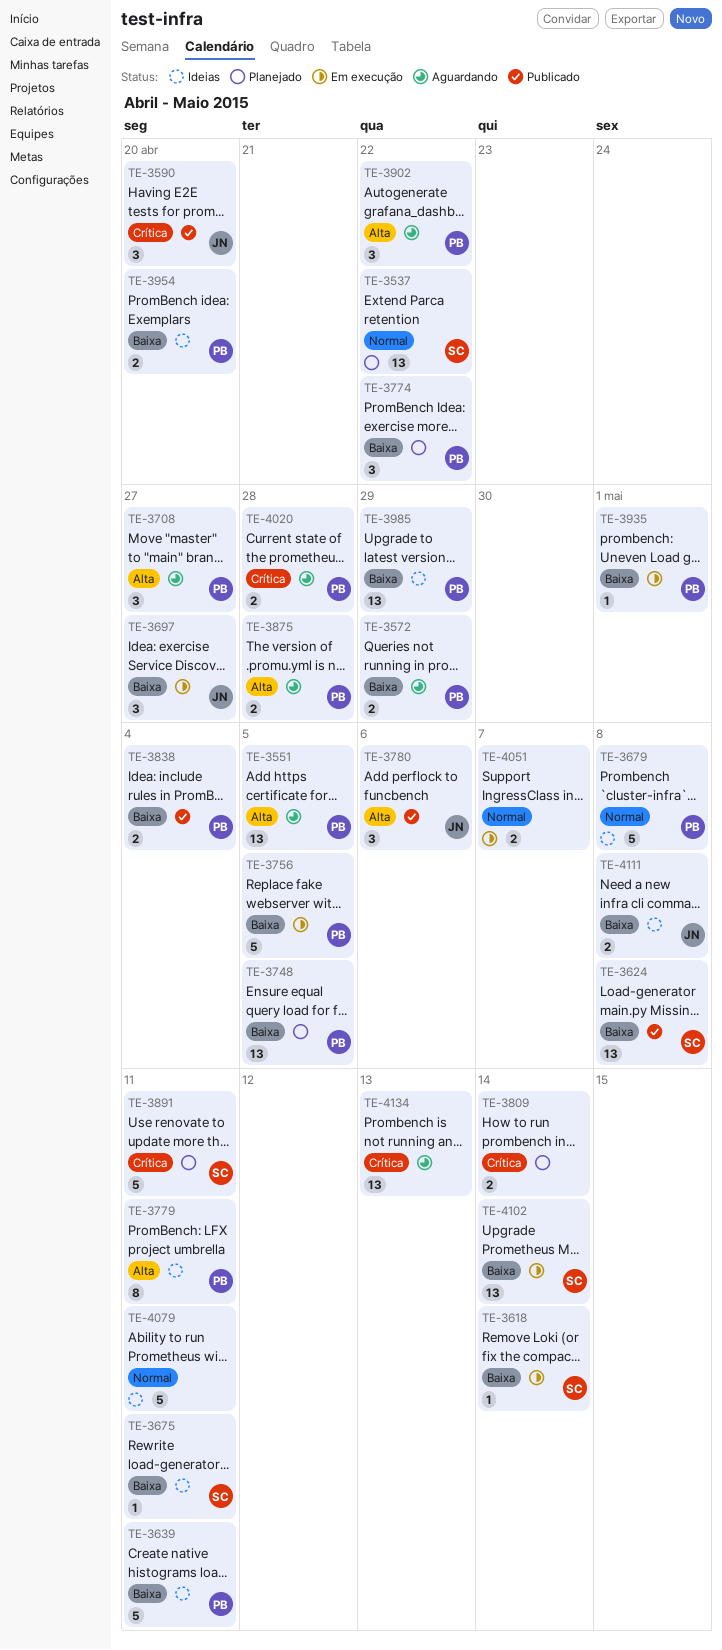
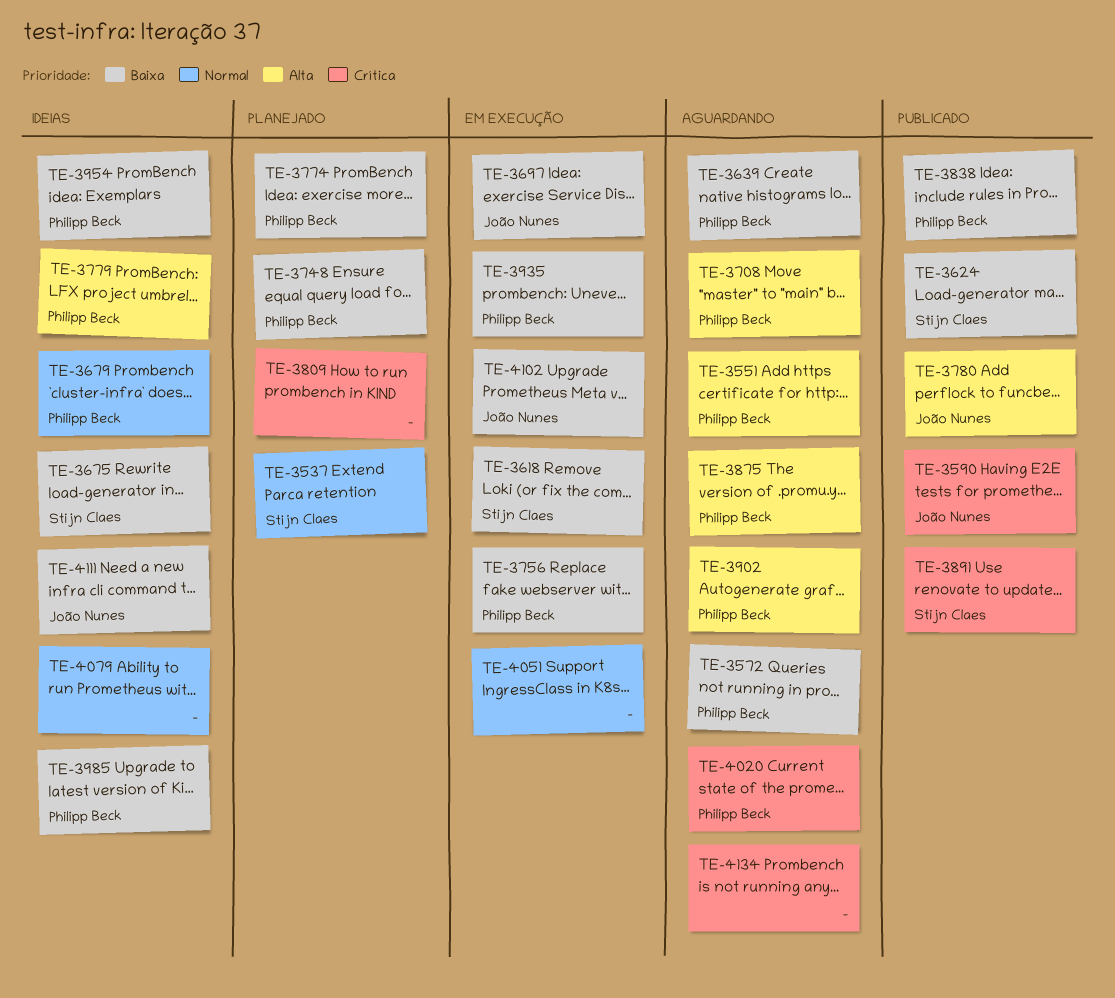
TE-3639, status: Ideias -> Aguardando
TE-3891, status: Planejado -> Publicado
TE-4102, owner: Stijn Claes -> João Nunes

